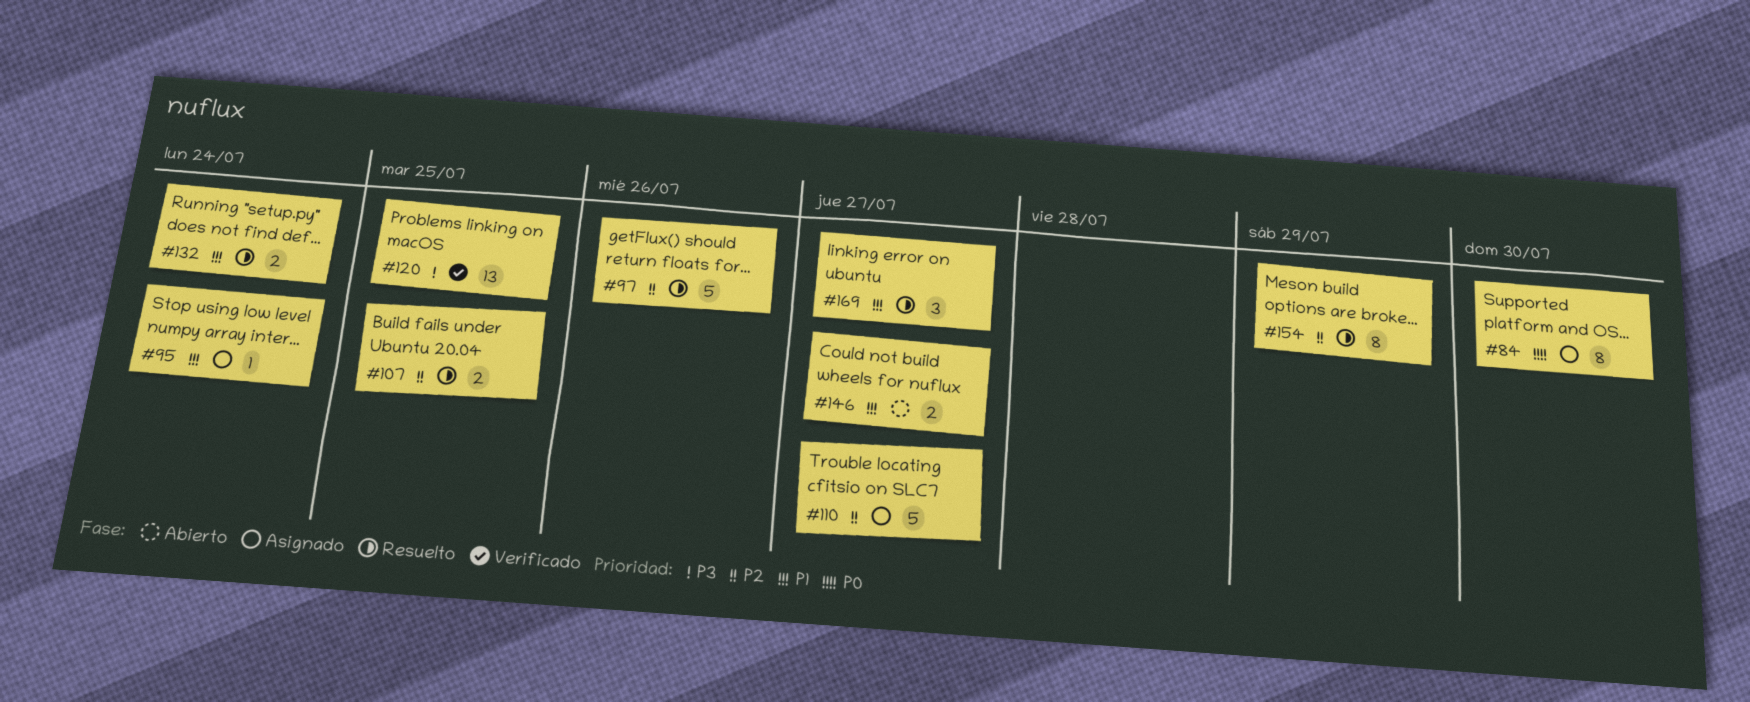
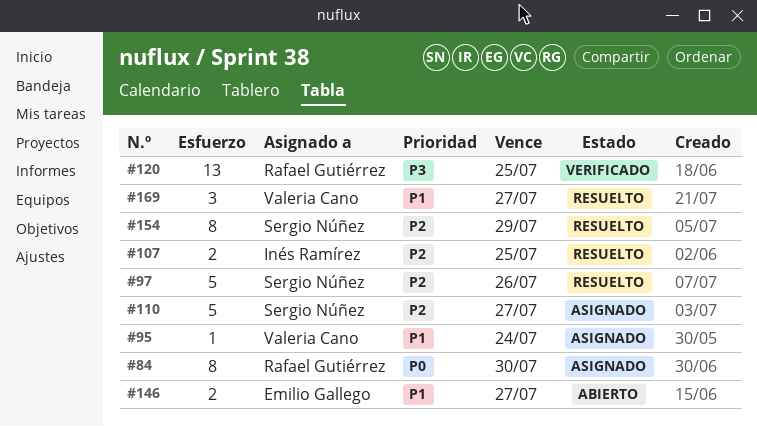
#132: present -> none

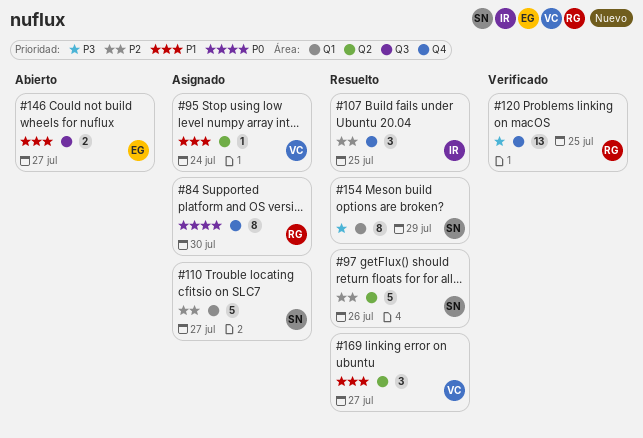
#107, estimate: 2 -> 3
#154, priority: P2 -> P3

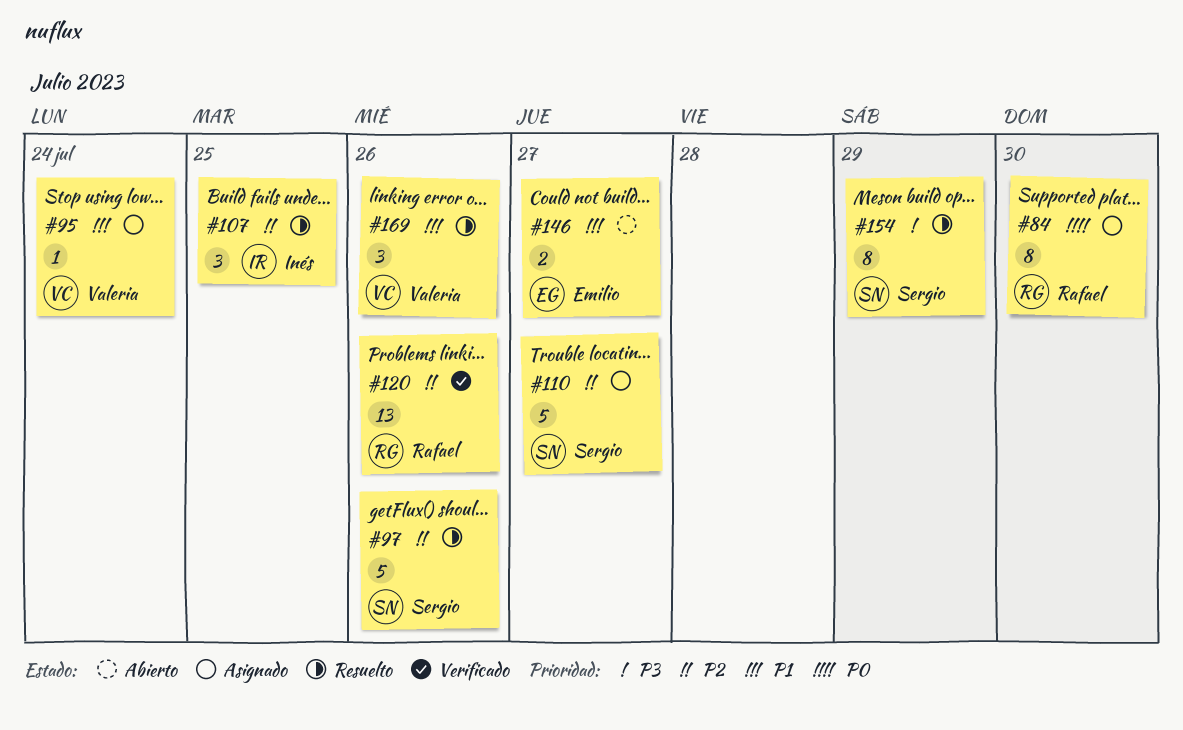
#120, priority: P3 -> P2
#120, due: Jul 25 -> Jul 26
#169, due: Jul 27 -> Jul 26

